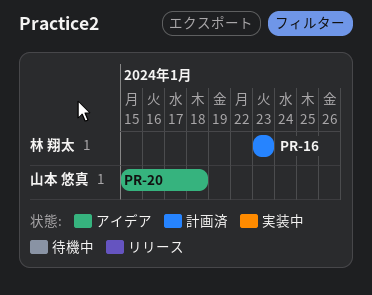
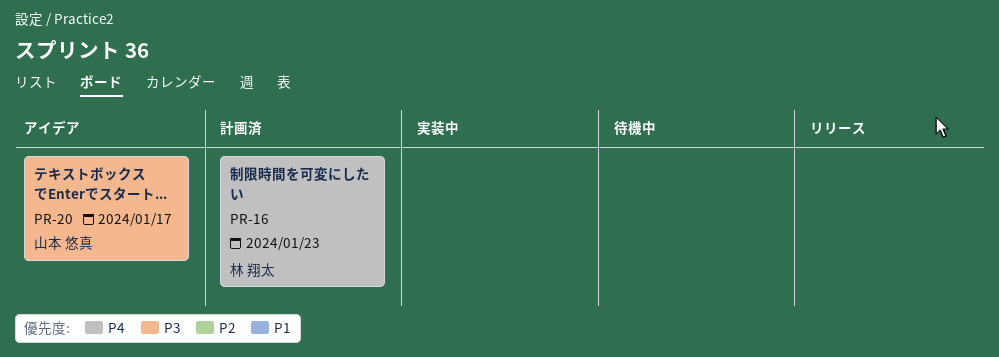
PR-20, due: Jan 18 -> Jan 17

